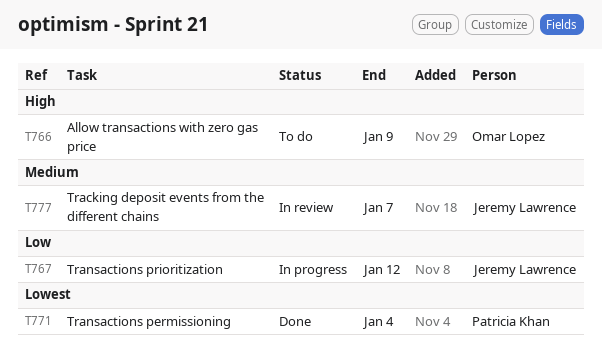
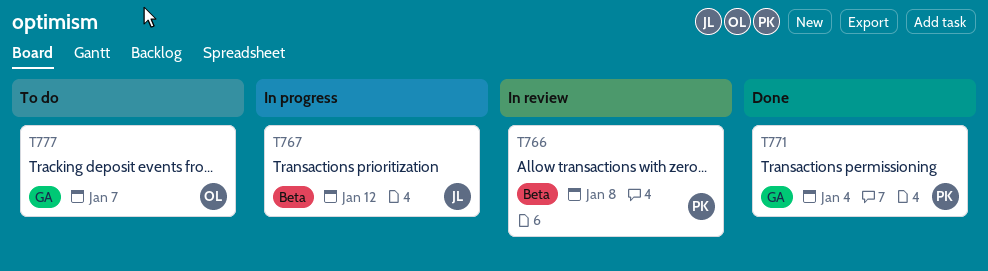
T766, status: To do -> In review
T766, owner: Omar Lopez -> Patricia Khan
T766, due: Jan 9 -> Jan 8
T777, status: In review -> To do
T777, owner: Jeremy Lawrence -> Omar Lopez

